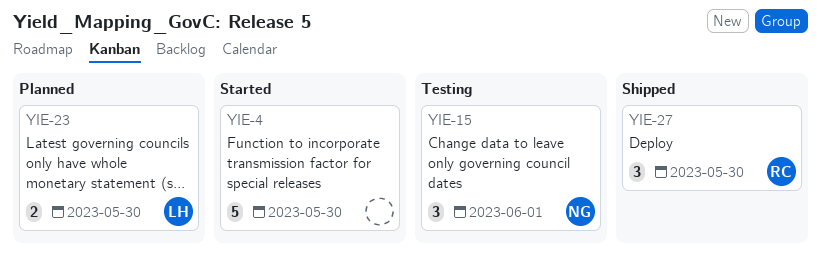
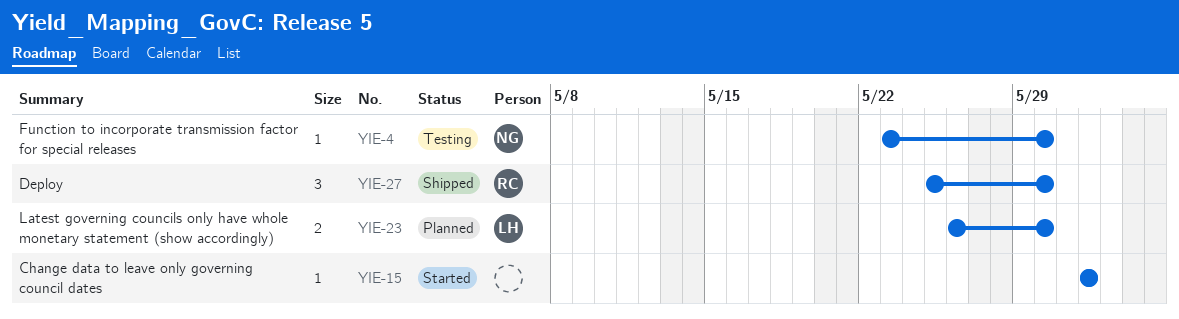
YIE-4, status: Started -> Testing
YIE-4, owner: none -> NG
YIE-4, estimate: 5 -> 1
YIE-15, status: Testing -> Started
YIE-15, owner: NG -> none
YIE-15, estimate: 3 -> 1

